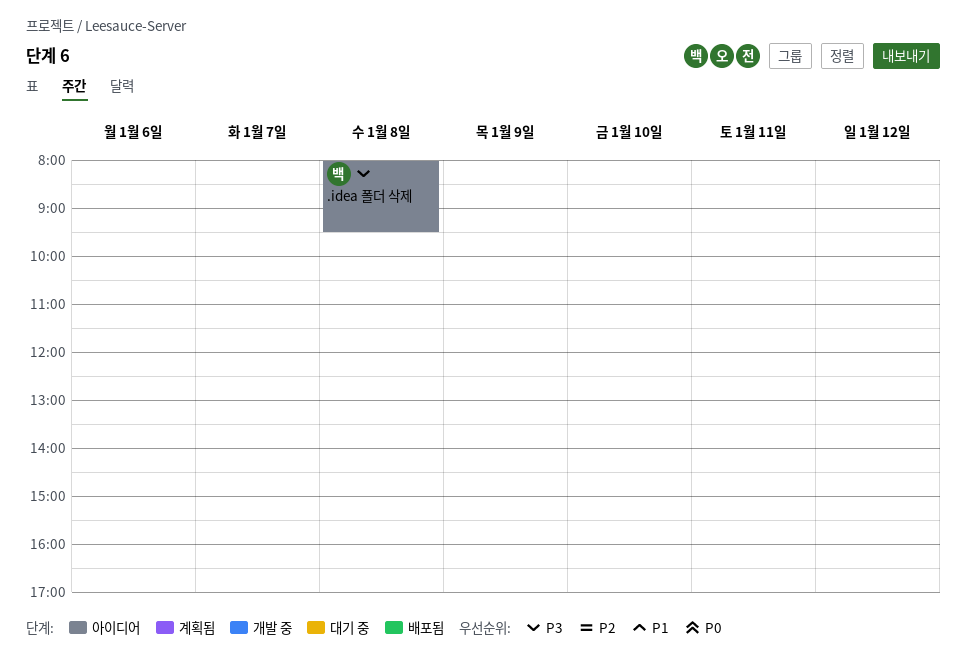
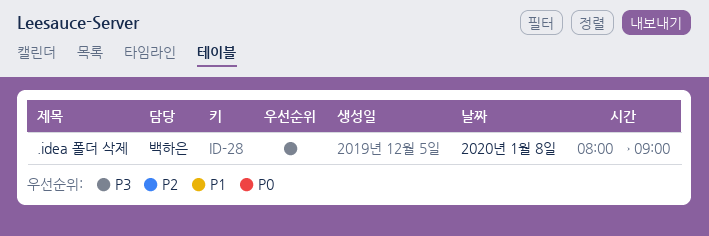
.idea 폴더 삭제, ends: 09:30 -> 09:00

